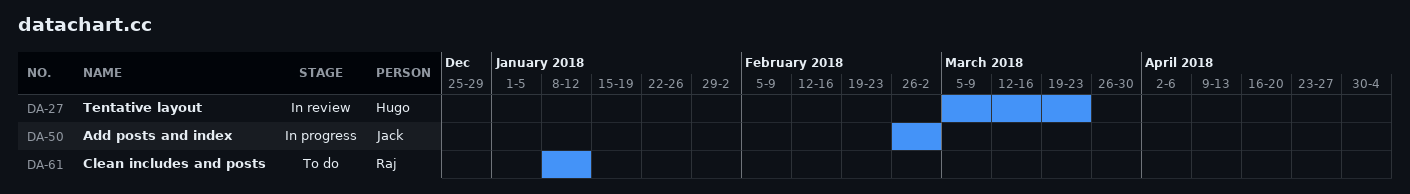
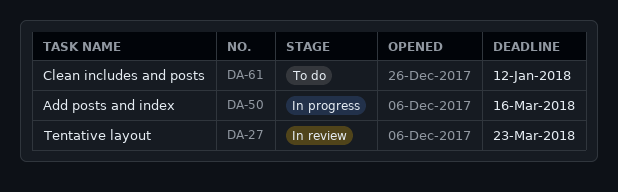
DA-50, due: Mar 2 -> Mar 16

